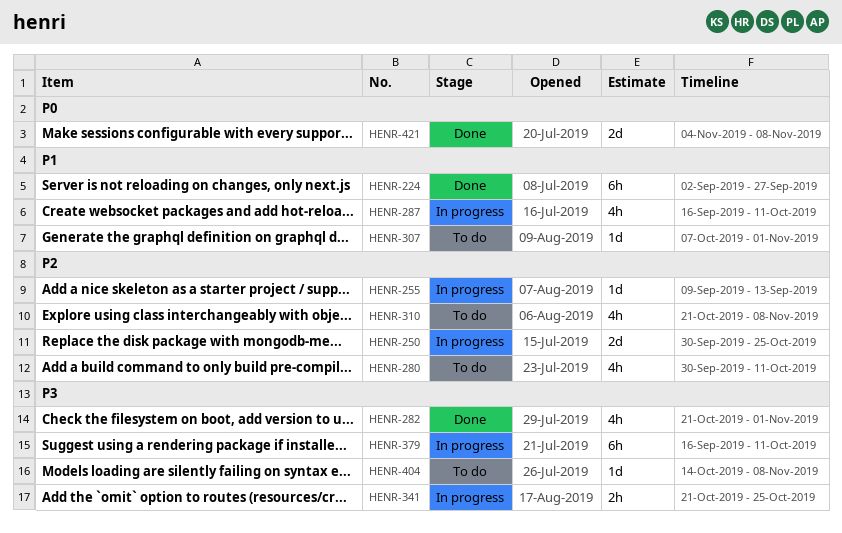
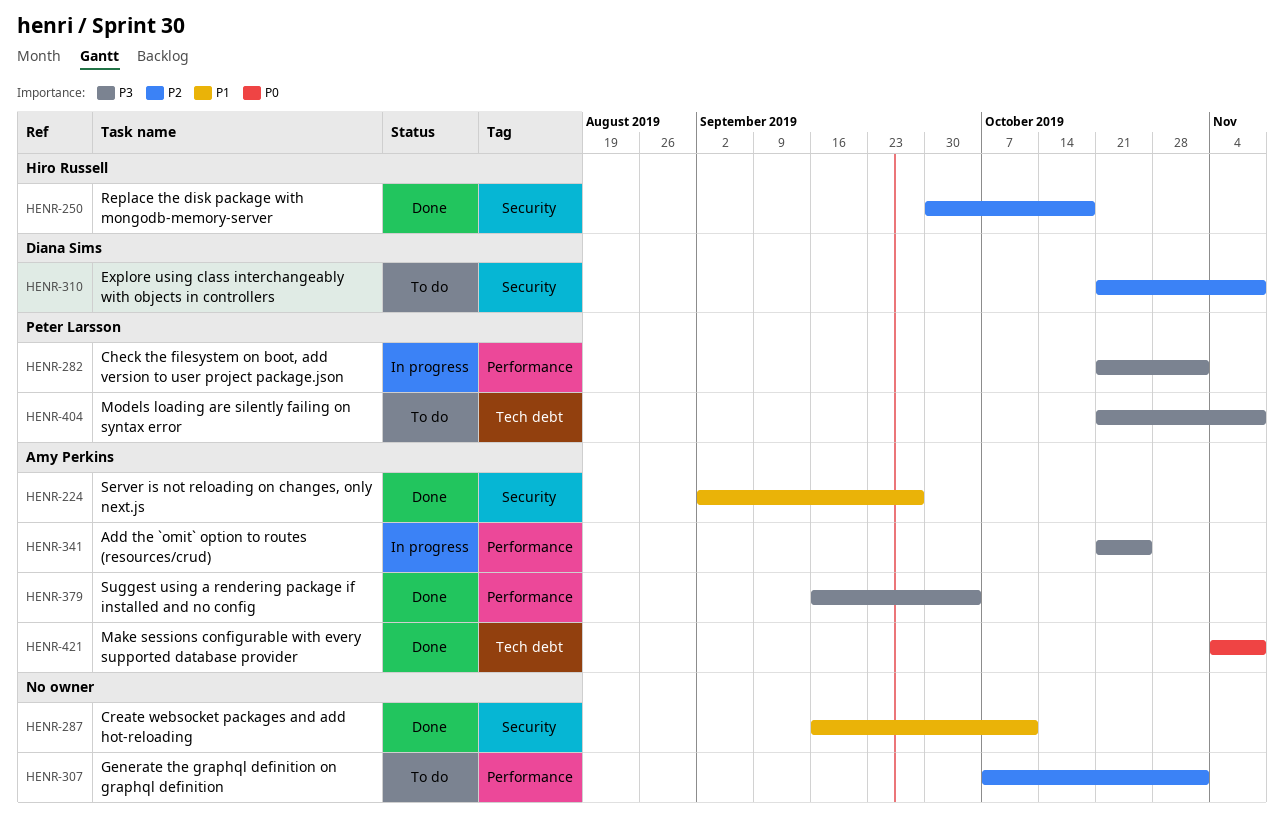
HENR-250, status: In progress -> Done
HENR-250, due: Oct 25 -> Oct 18
HENR-255: present -> none
HENR-280: present -> none
HENR-282, status: Done -> In progress
HENR-287, status: In progress -> Done
HENR-307, priority: P1 -> P2
HENR-379, status: In progress -> Done
HENR-379, due: Oct 11 -> Oct 4
HENR-404, start: Oct 14 -> Oct 21

